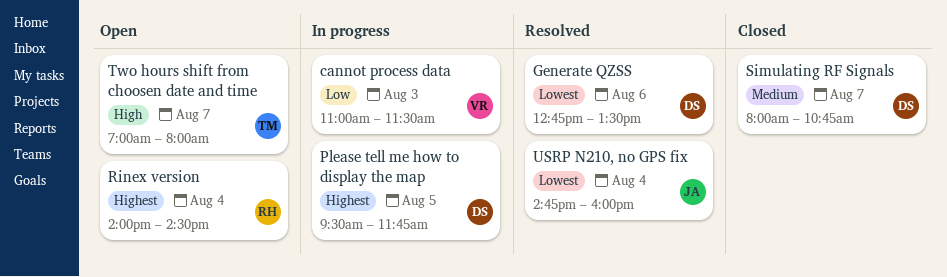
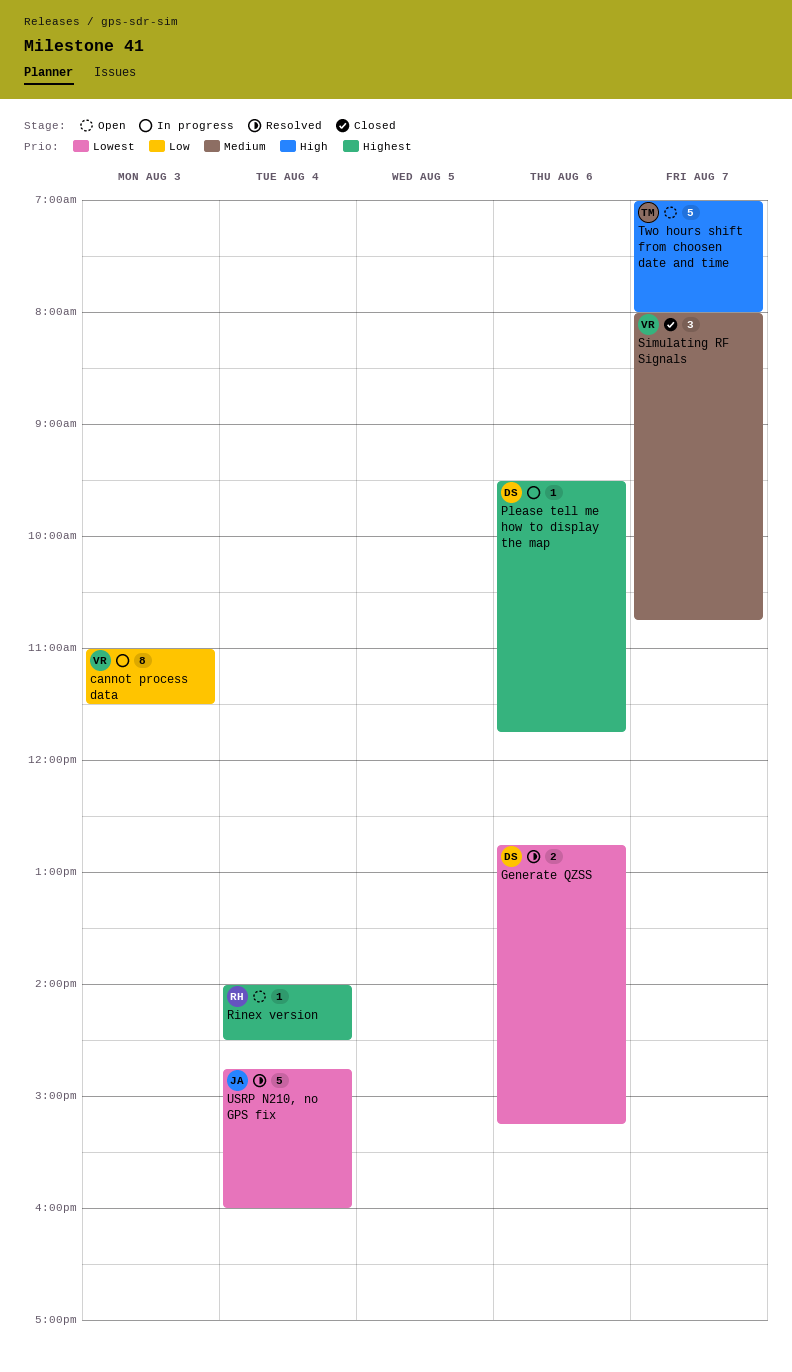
Generate QZSS, ends: 13:30 -> 15:15
Please tell me how to display the map, day: Aug 5 -> Aug 6
Simulating RF Signals, owner: DS -> VR

